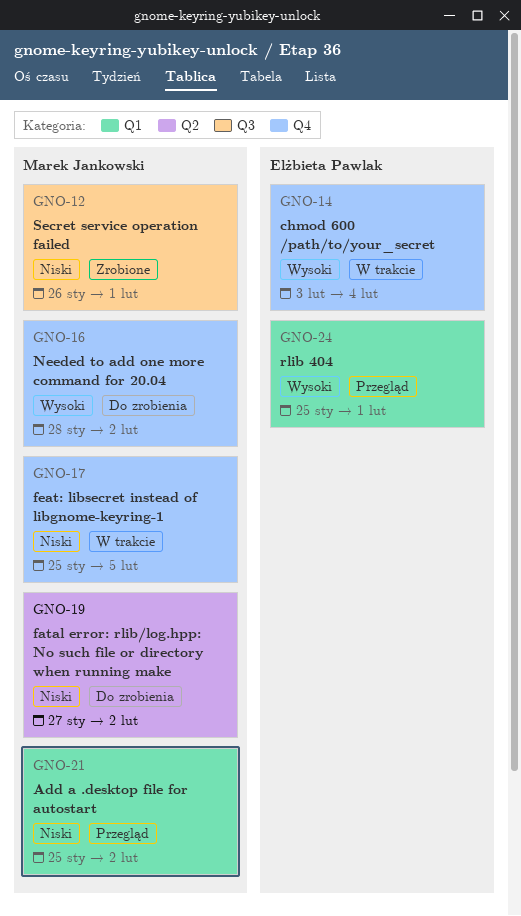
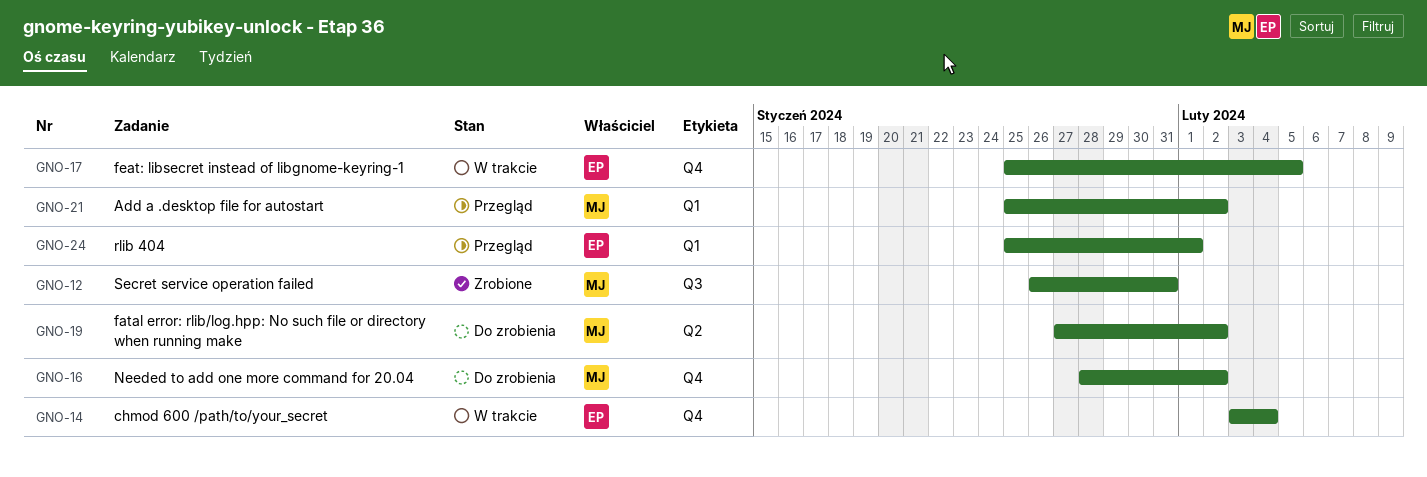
GNO-12, due: Feb 1 -> Jan 31
GNO-17, owner: Marek Jankowski -> Elżbieta Pawlak

